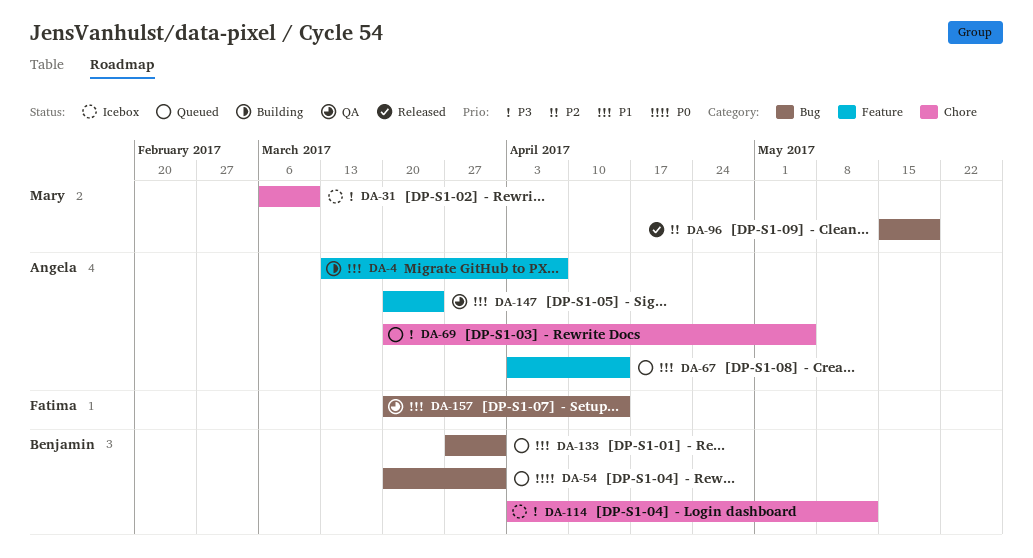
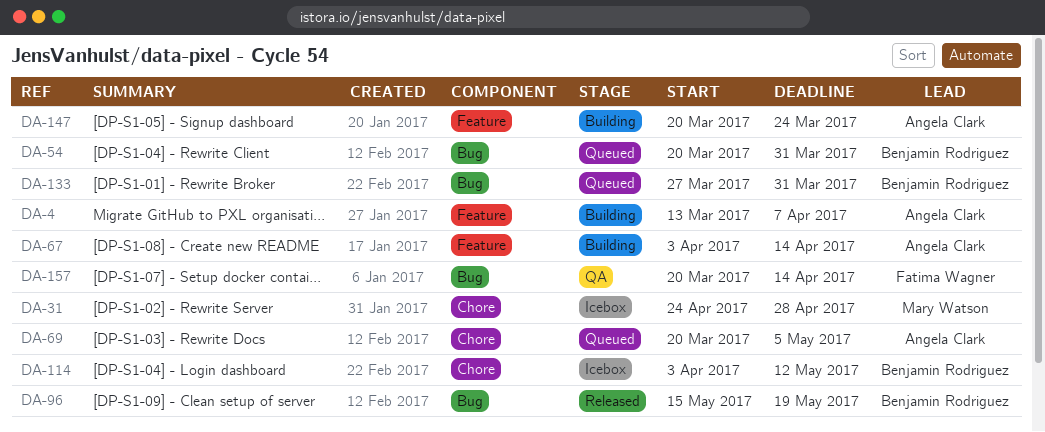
DA-31, start: Mar 6 -> Apr 24
DA-31, due: Mar 10 -> Apr 28
DA-67, status: Queued -> Building
DA-96, owner: Mary Watson -> Benjamin Rodriguez
DA-147, status: QA -> Building

